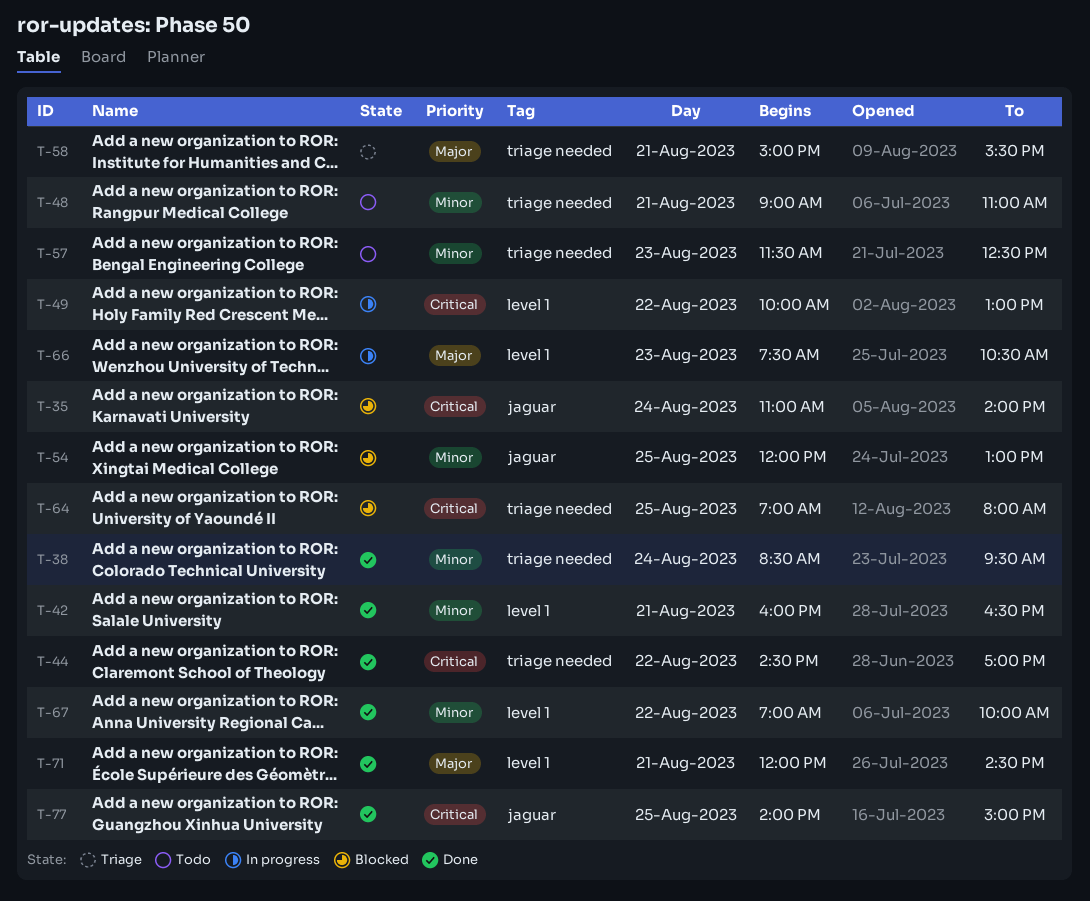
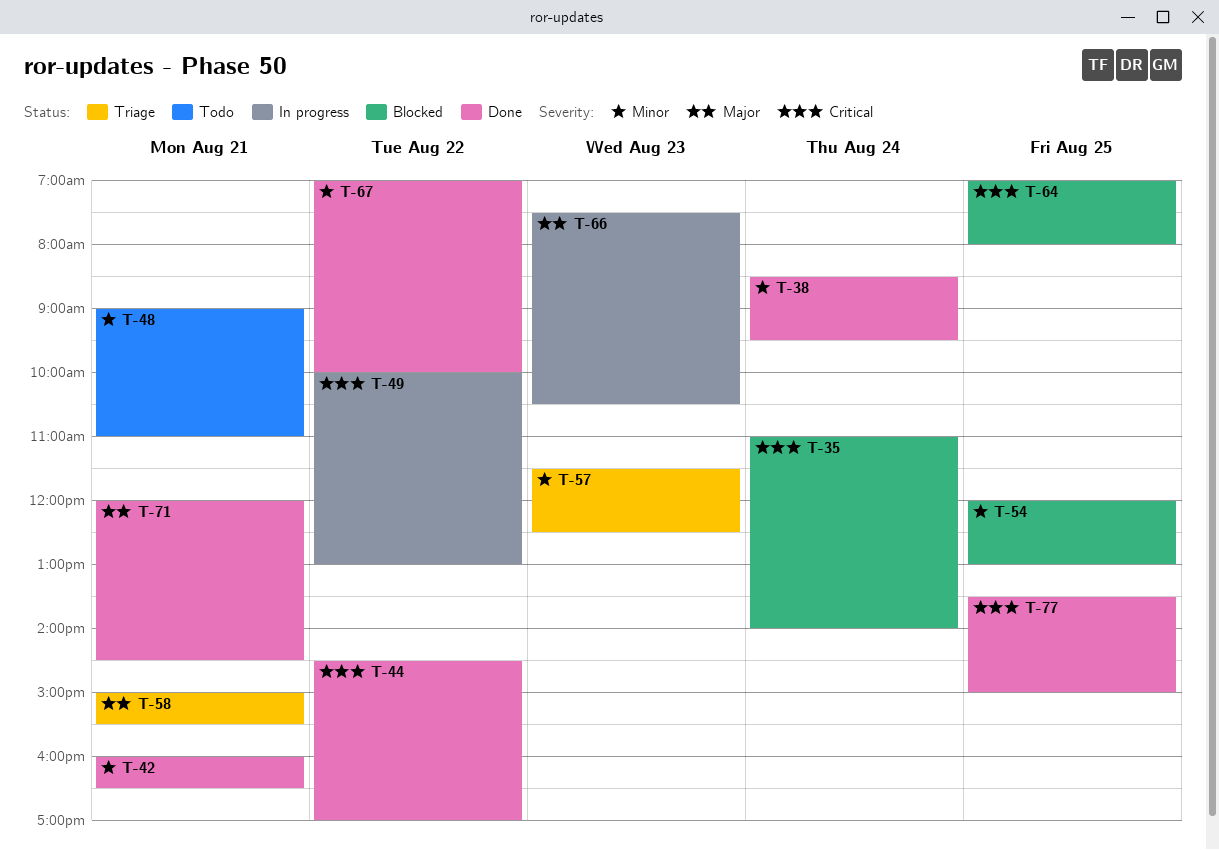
T-57, status: Todo -> Triage
T-77, begins: 14:00 -> 13:30

